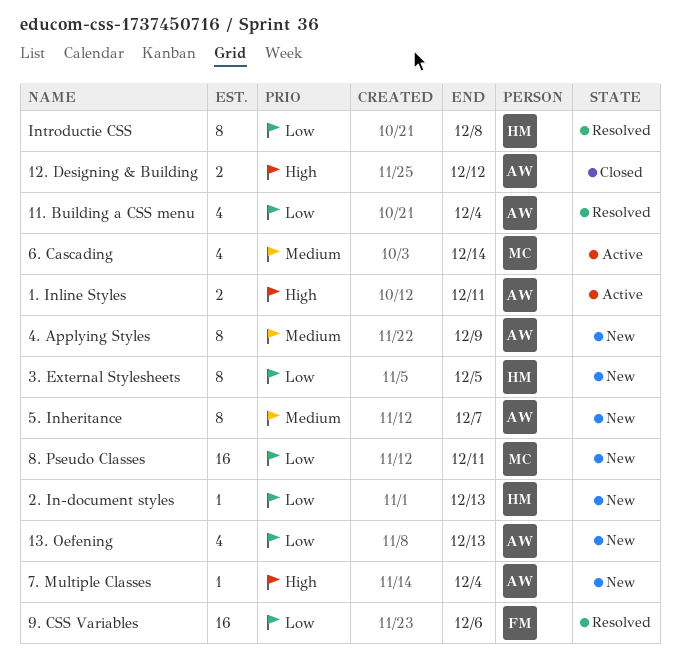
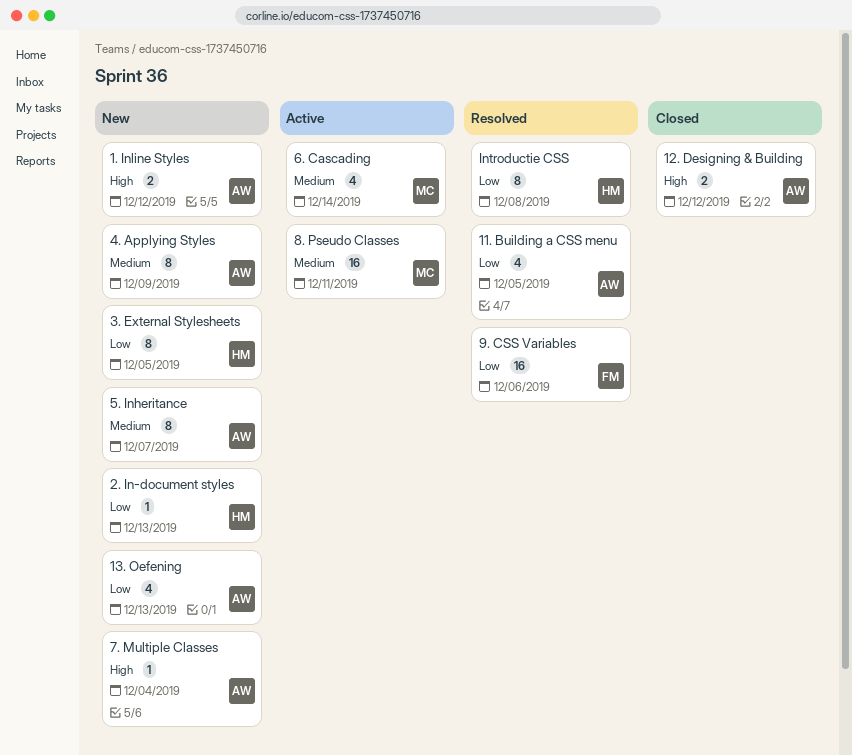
1. Inline Styles, status: Active -> New
1. Inline Styles, due: Dec 11 -> Dec 12
11. Building a CSS menu, due: Dec 4 -> Dec 5
8. Pseudo Classes, status: New -> Active
8. Pseudo Classes, priority: Low -> Medium

